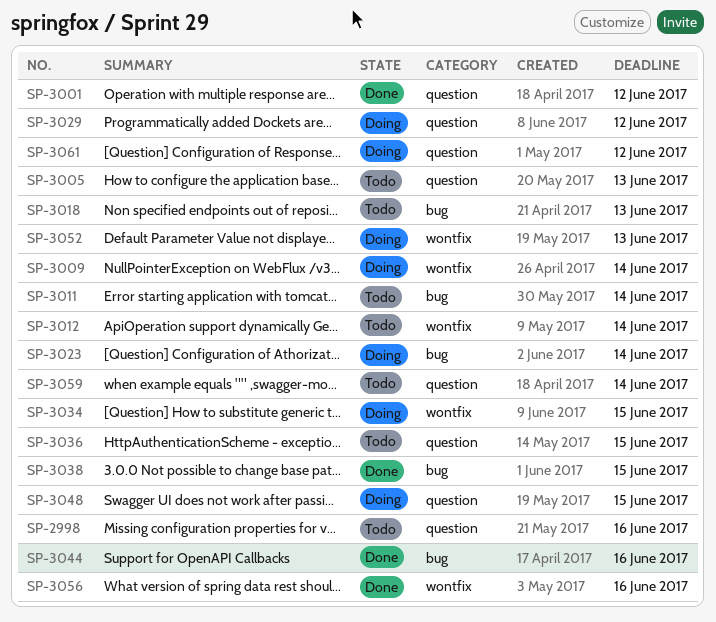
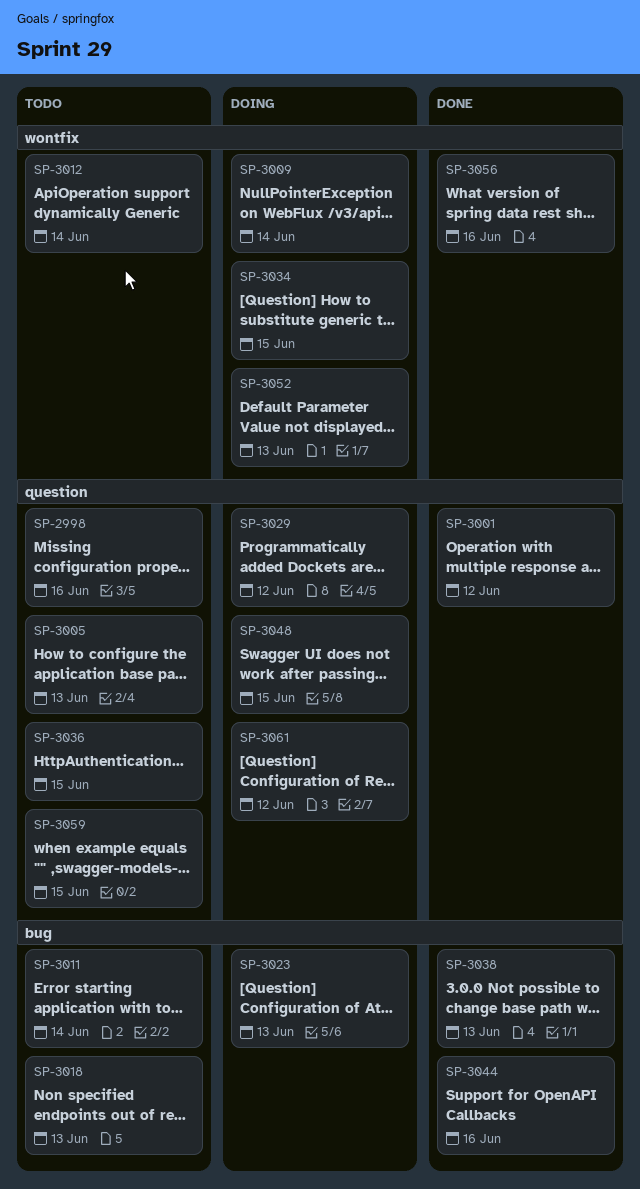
SP-3023, due: Jun 14 -> Jun 13
SP-3038, due: Jun 15 -> Jun 13
SP-3059, due: Jun 14 -> Jun 15

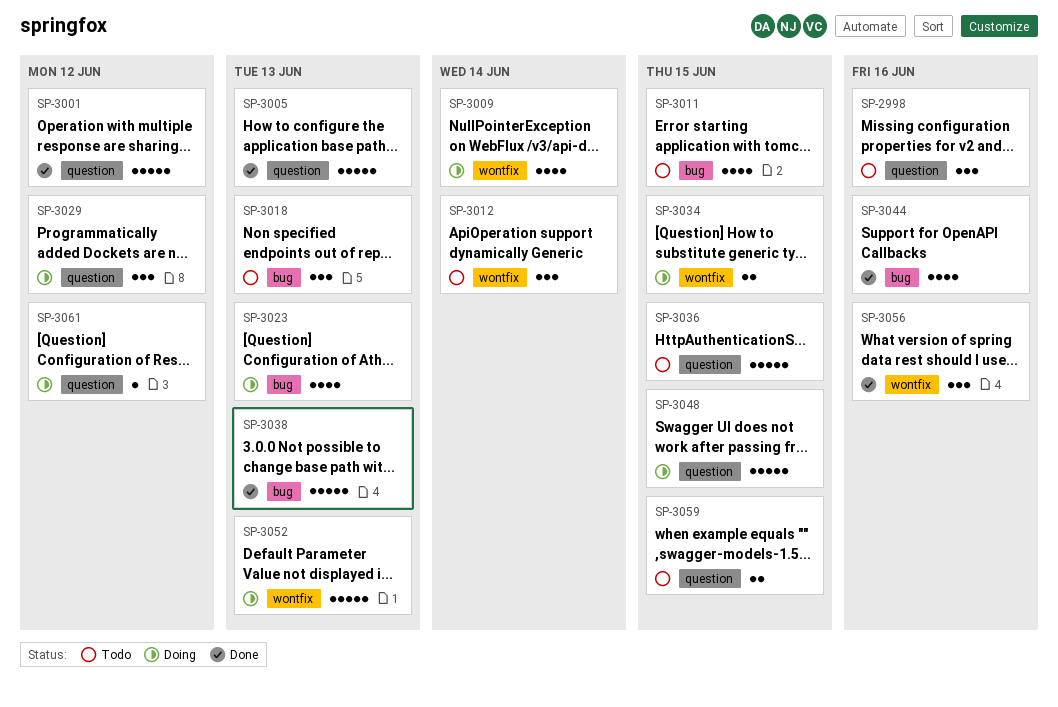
SP-3005, status: Todo -> Done
SP-3011, due: Jun 14 -> Jun 15

